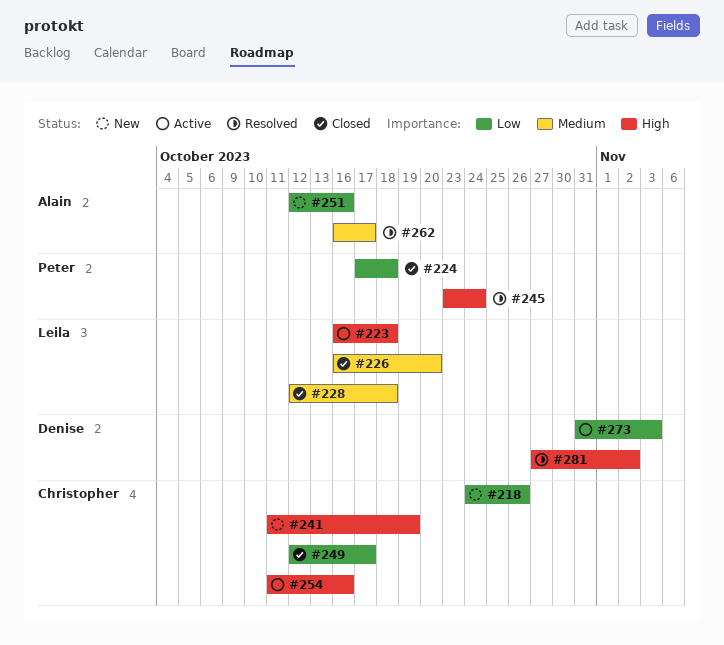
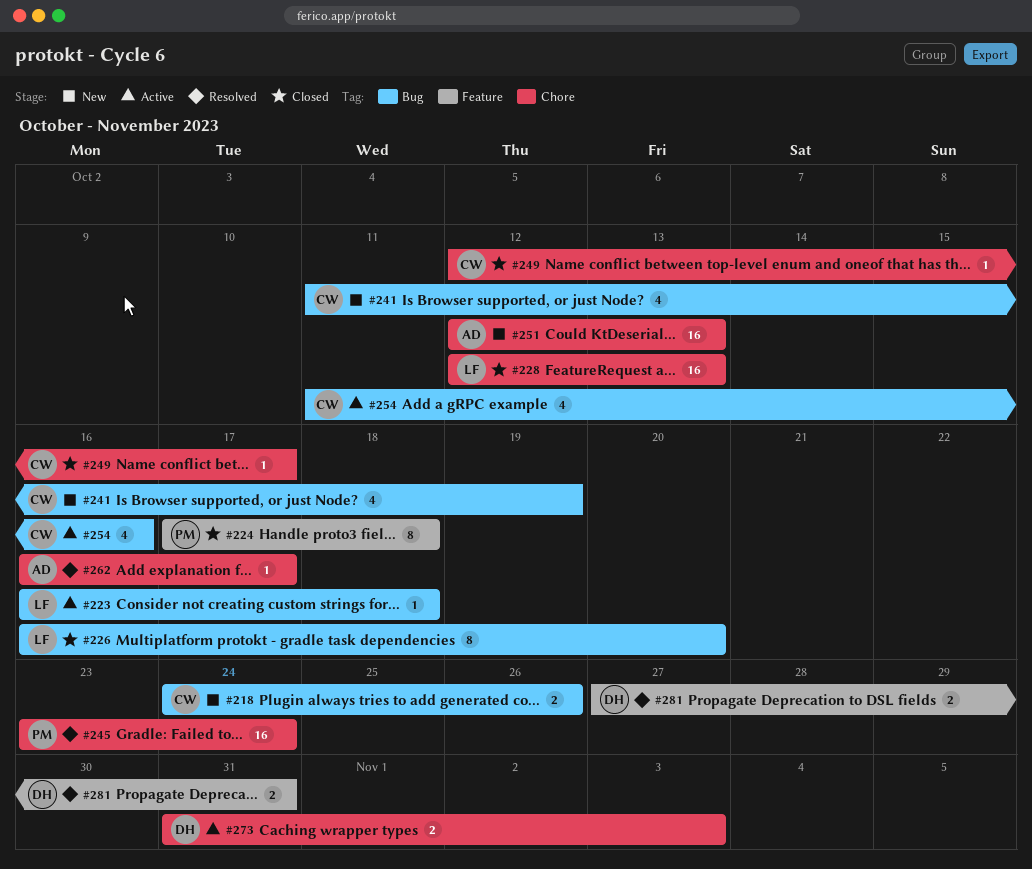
#228, due: Oct 18 -> Oct 13
#251, due: Oct 16 -> Oct 13
#281, due: Nov 2 -> Oct 31

